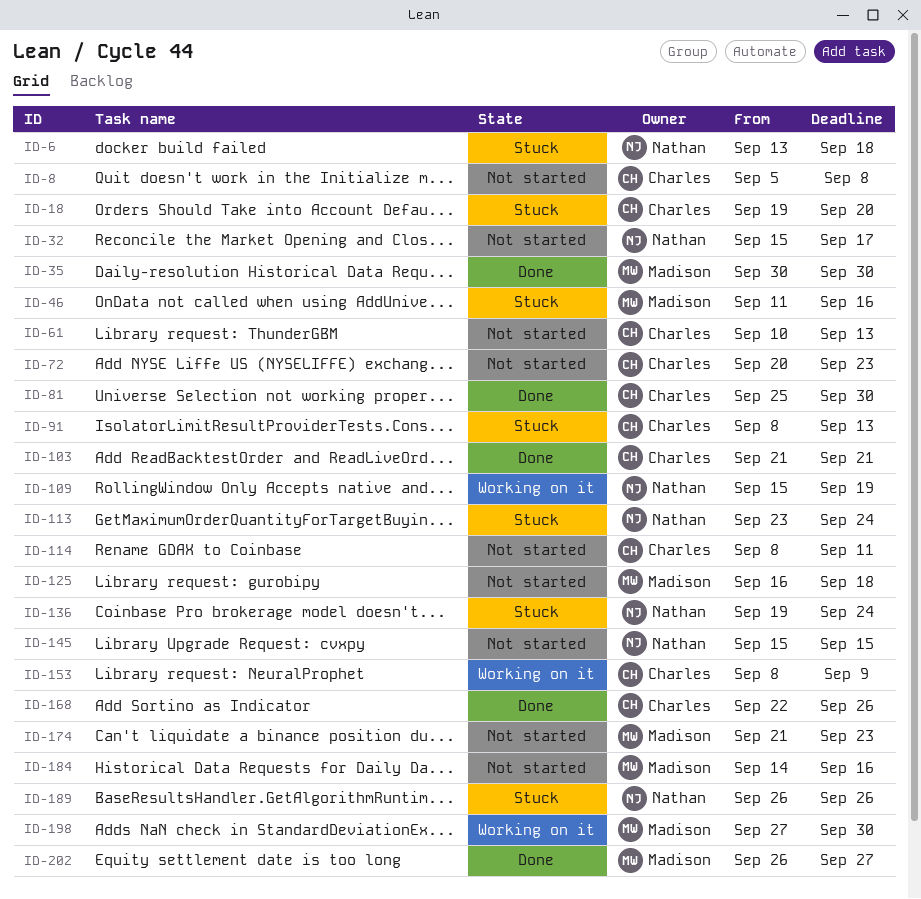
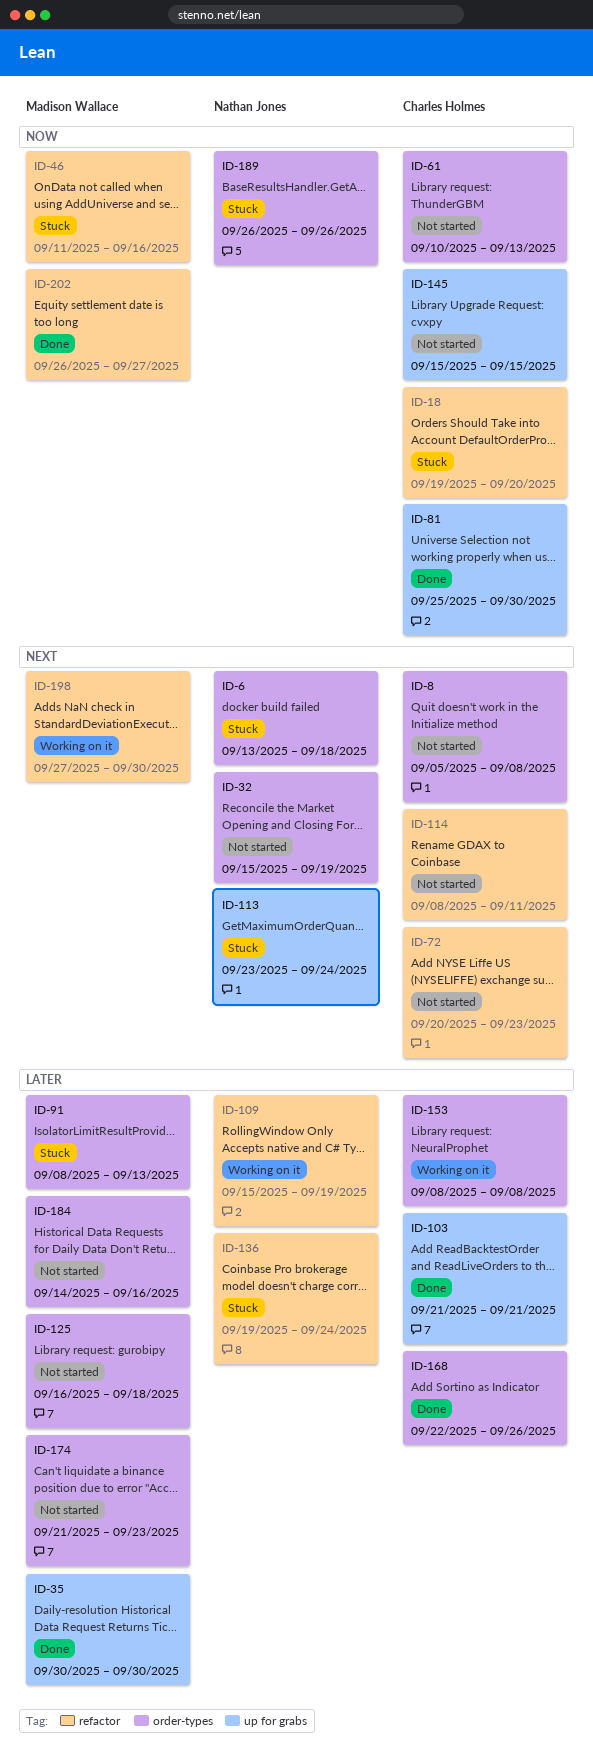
ID-32, due: Sep 17 -> Sep 19
ID-91, owner: Charles Holmes -> Madison Wallace
ID-145, owner: Nathan Jones -> Charles Holmes
ID-153, due: Sep 9 -> Sep 8

